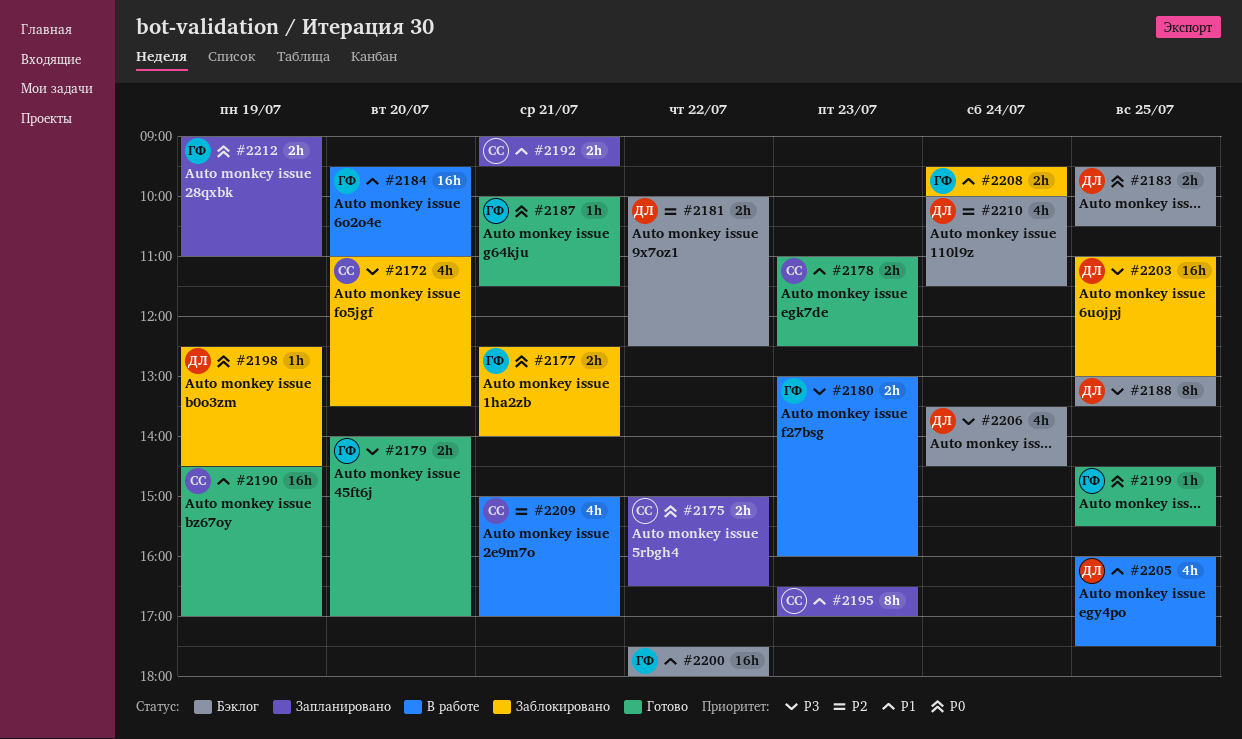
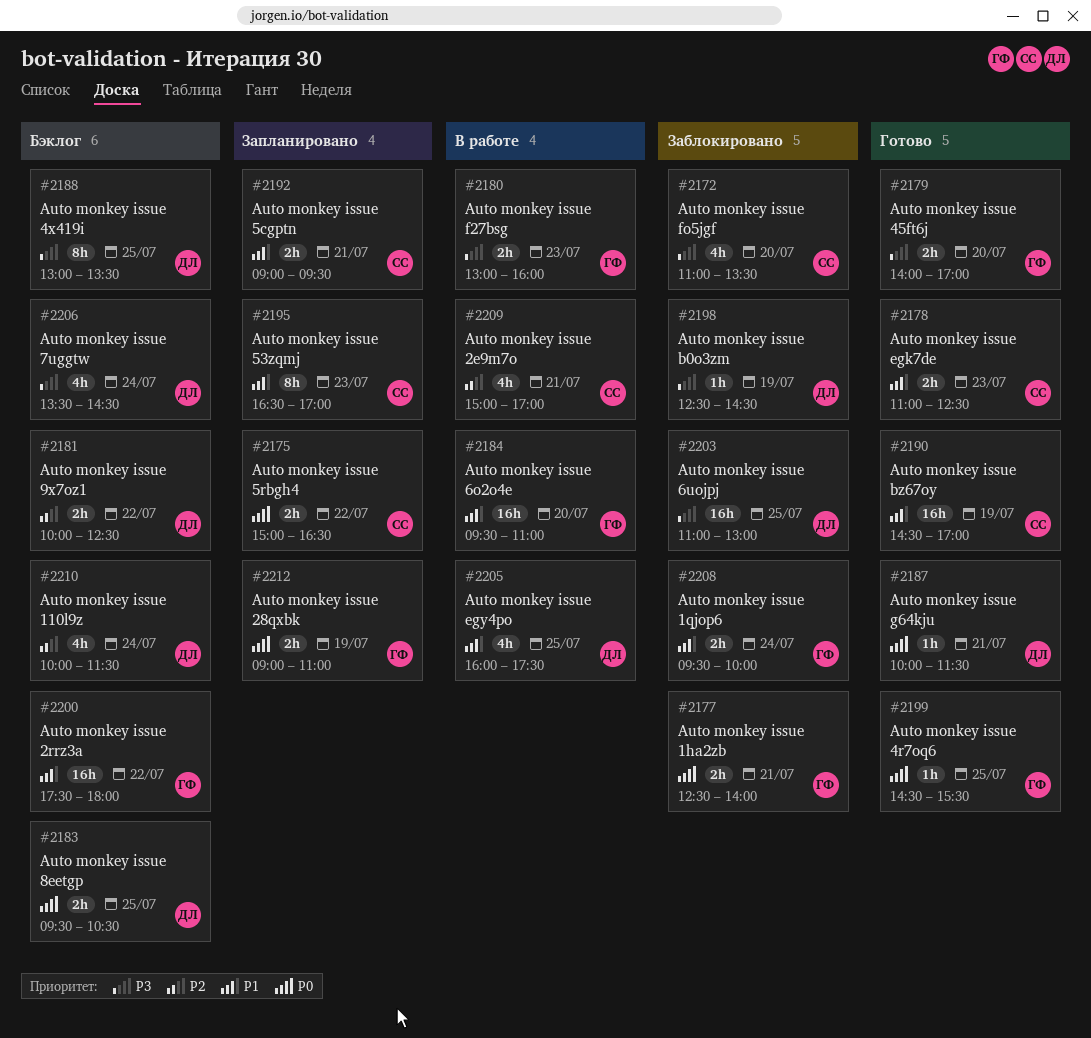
#2187, owner: ГФ -> ДЛ
#2198, priority: P0 -> P3

